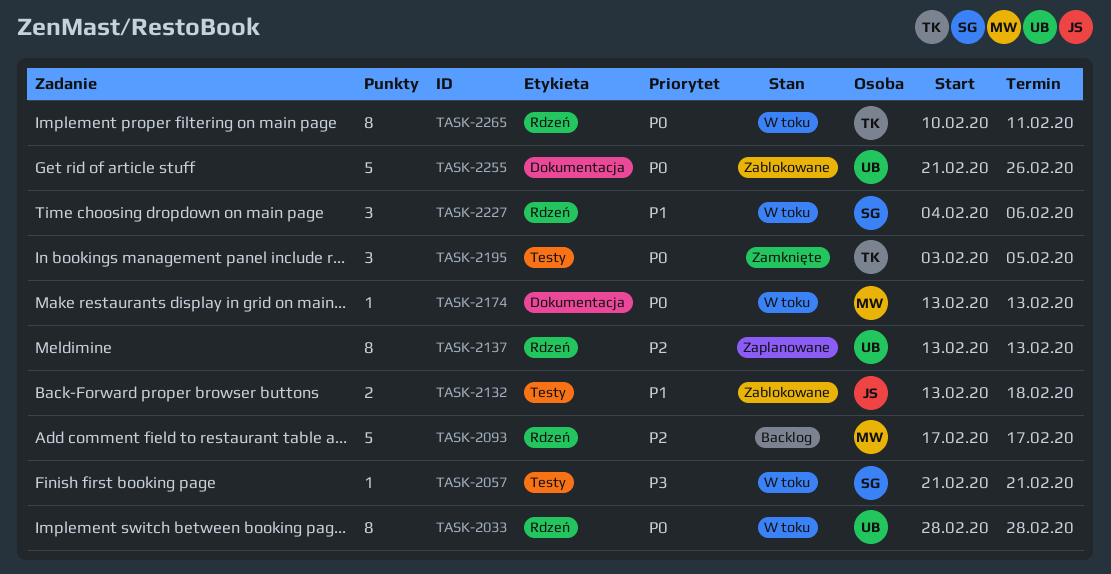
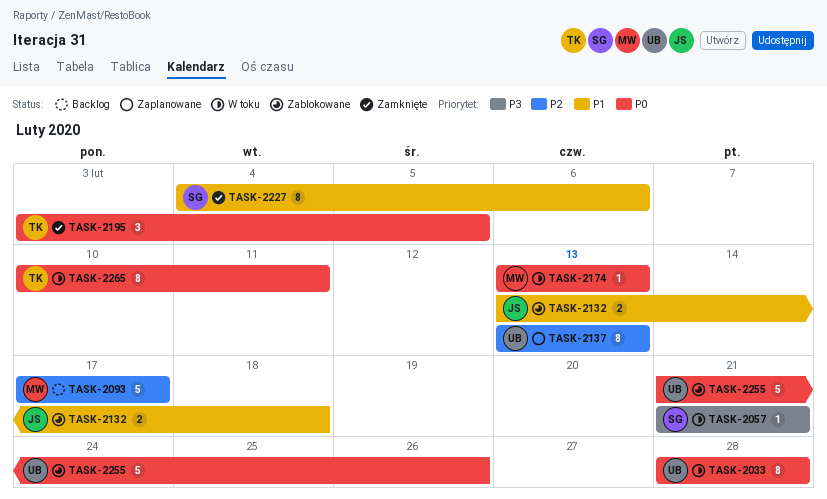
TASK-2227, status: W toku -> Zamknięte
TASK-2227, estimate: 3 -> 8

